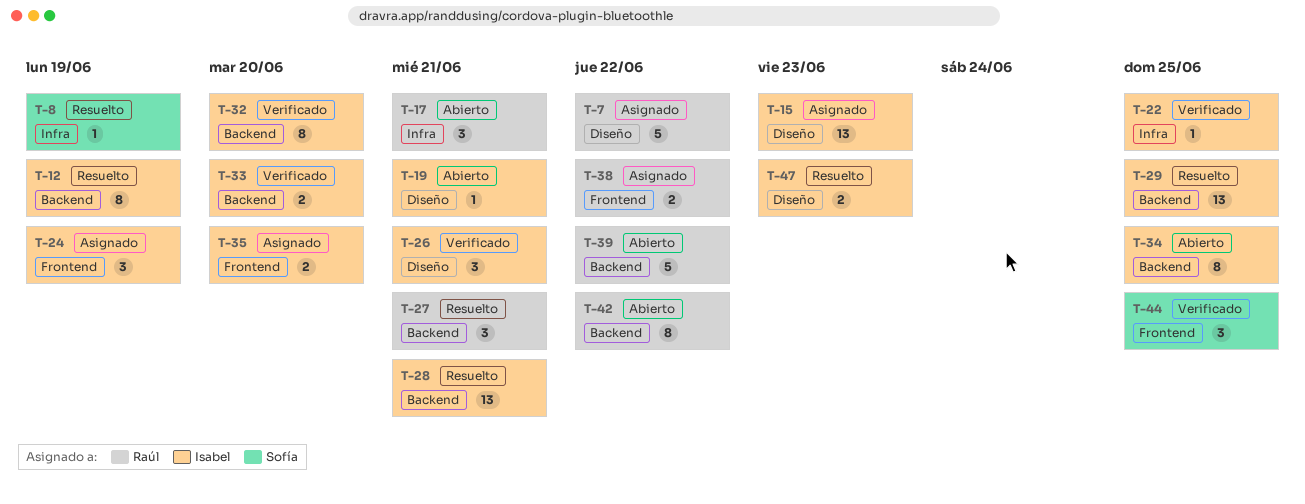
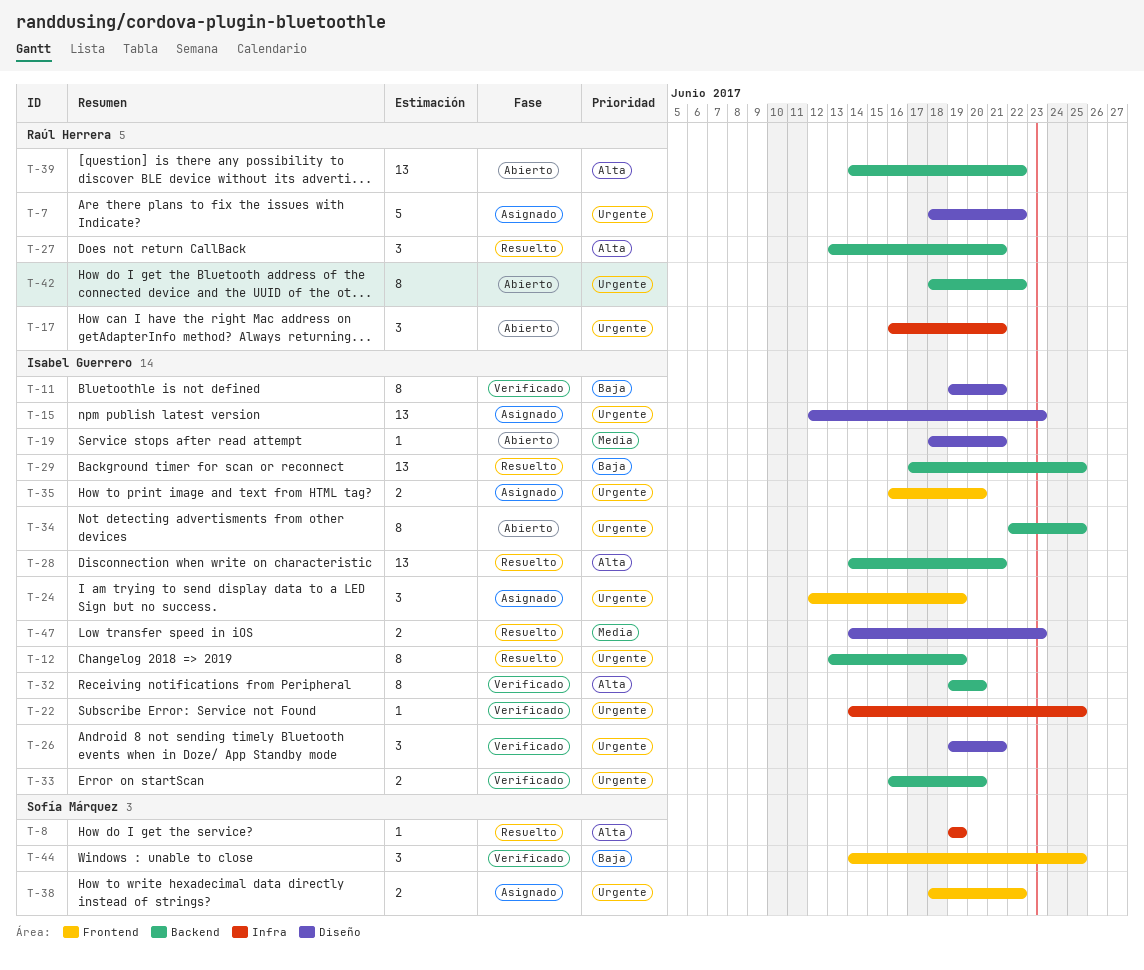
T-11: none -> present
T-38, owner: Raúl Herrera -> Sofía Márquez
T-39, estimate: 5 -> 13

